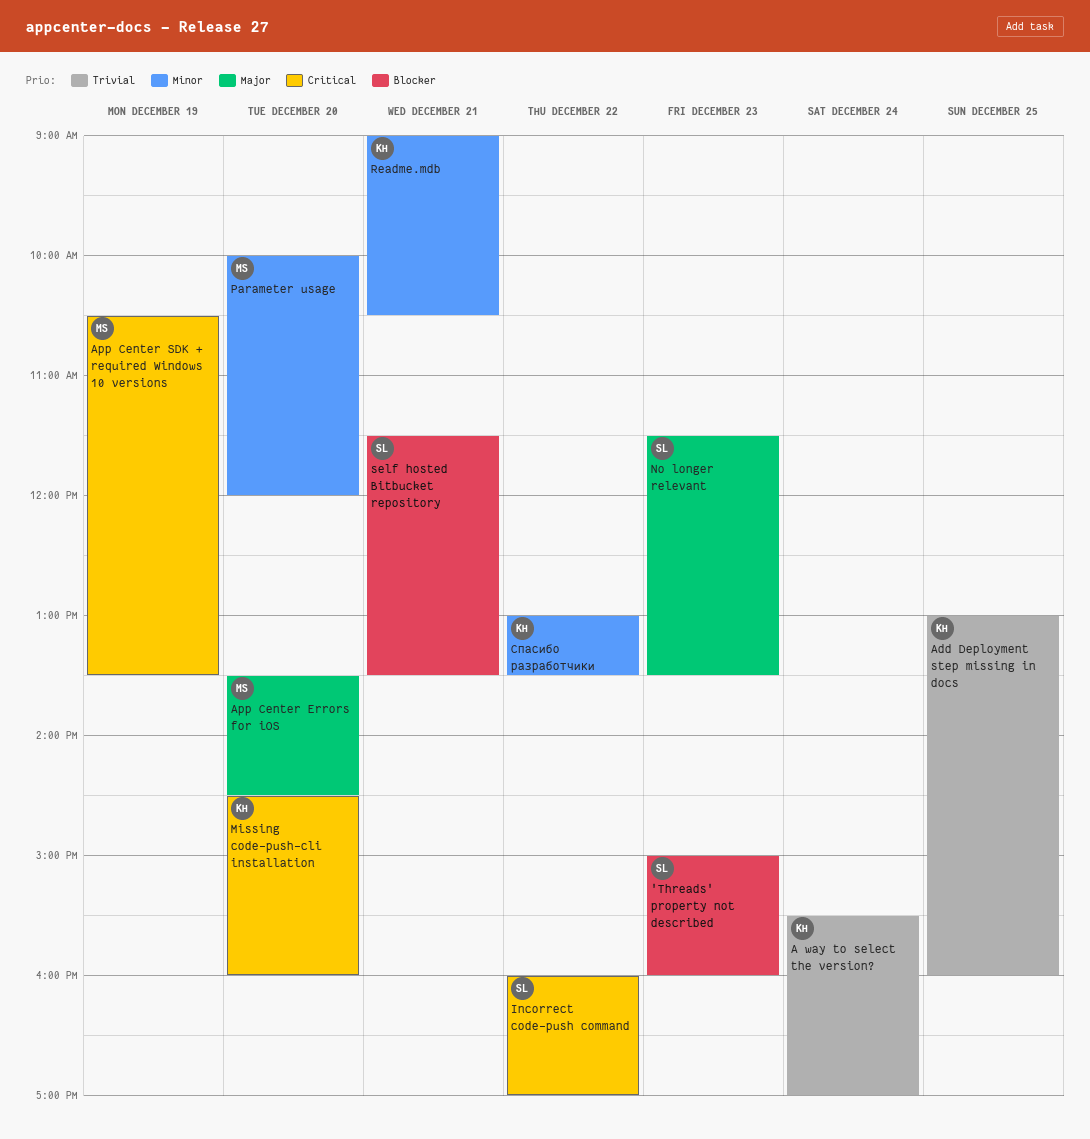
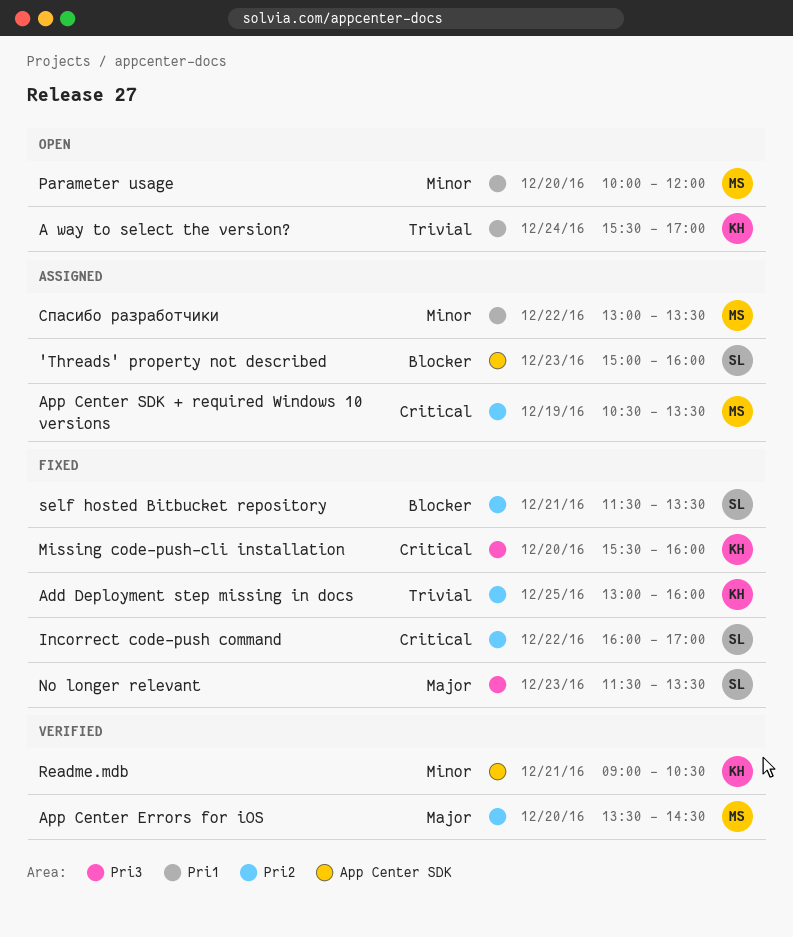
Missing code-push-cli installation, begins: 14:30 -> 15:30
Спасибо разработчики, owner: KH -> MS

